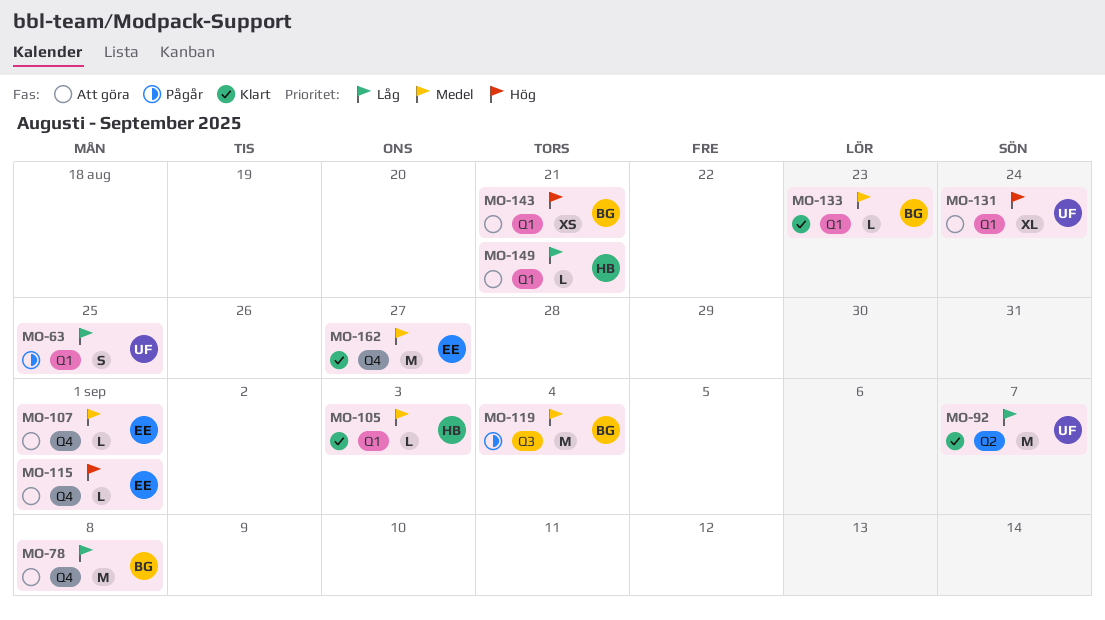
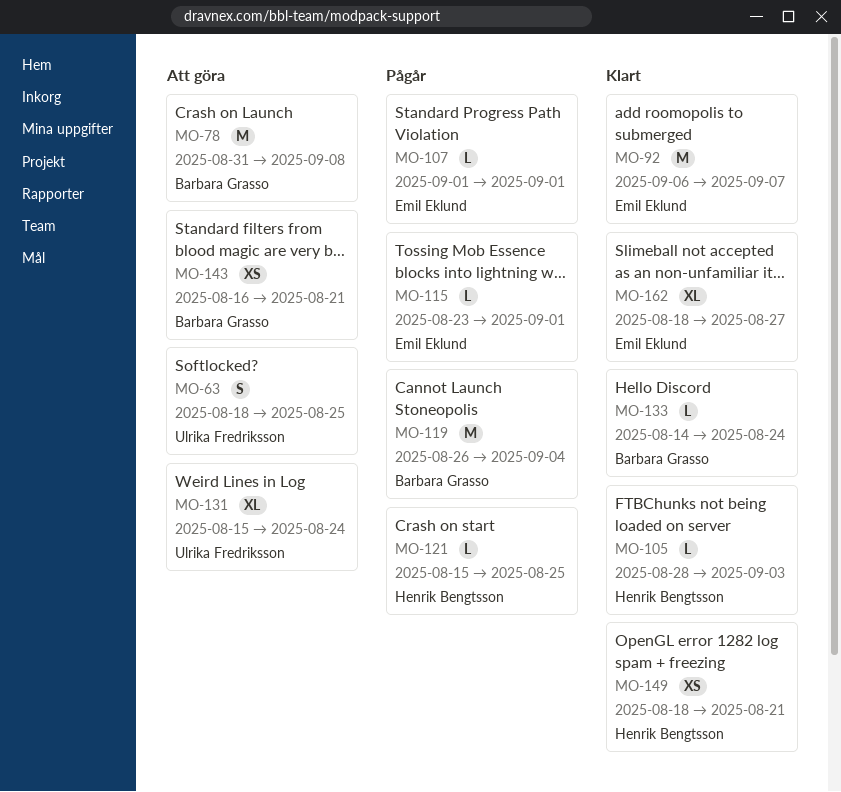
MO-63, status: Pågår -> Att göra
MO-92, owner: Ulrika Fredriksson -> Emil Eklund
MO-107, status: Att göra -> Pågår
MO-115, status: Att göra -> Pågår
MO-121: none -> present
MO-133, due: Aug 23 -> Aug 24
MO-149, status: Att göra -> Klart
MO-149, estimate: L -> XS
MO-162, estimate: M -> XL

